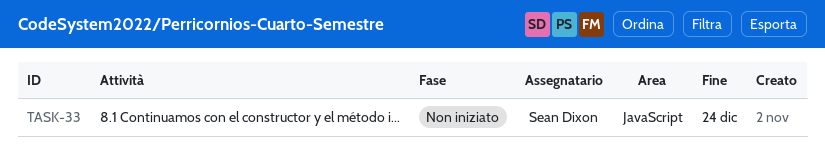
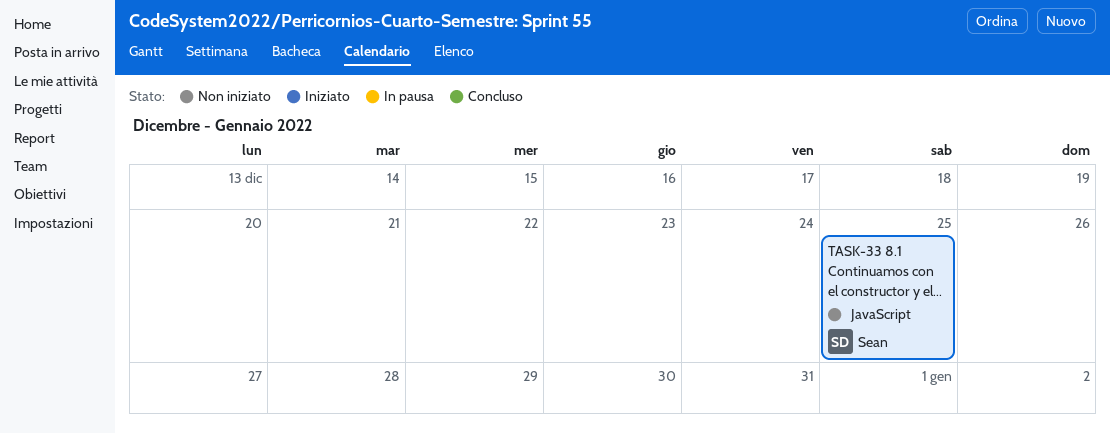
TASK-33, due: Dec 24 -> Dec 25

